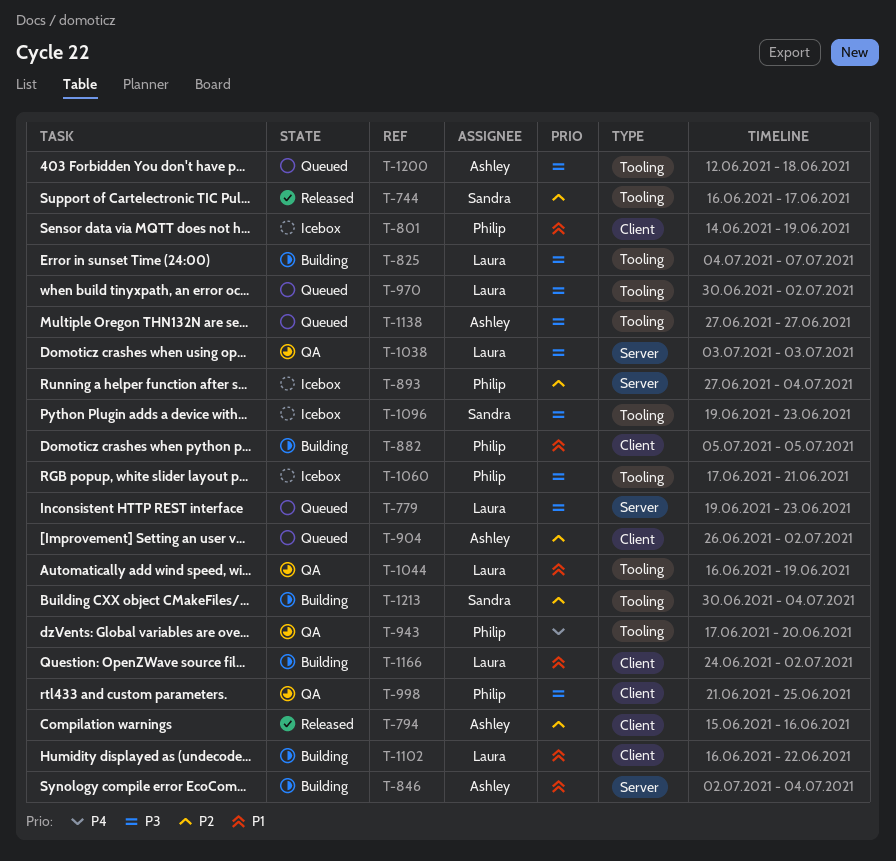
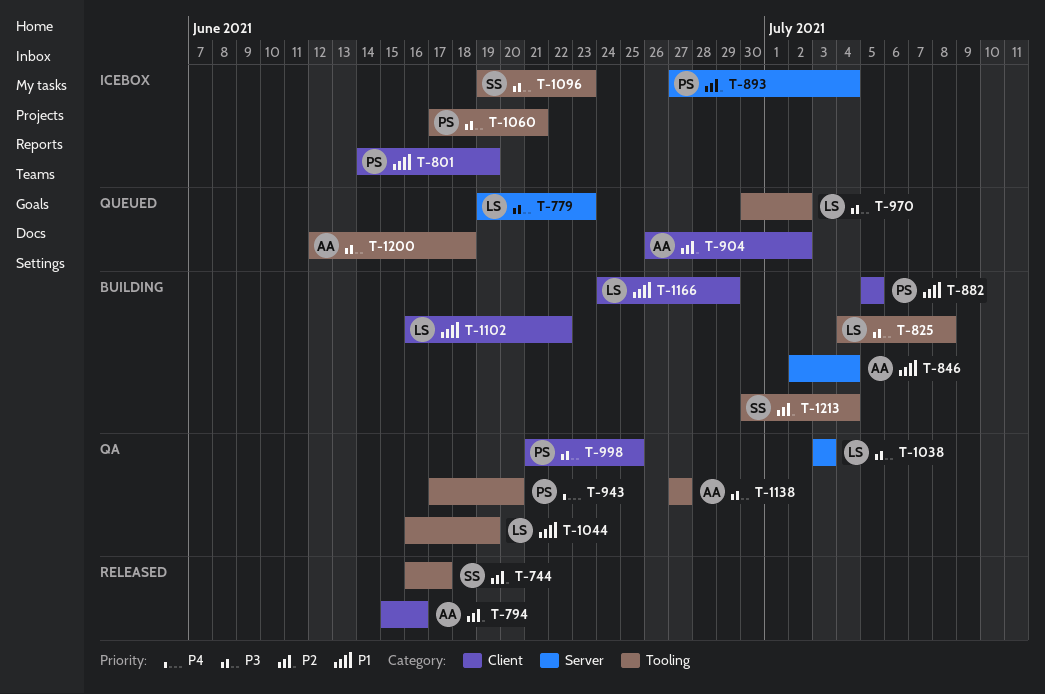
T-825, due: Jul 7 -> Jul 8
T-1138, status: Queued -> QA
T-1166, due: Jul 2 -> Jun 29

